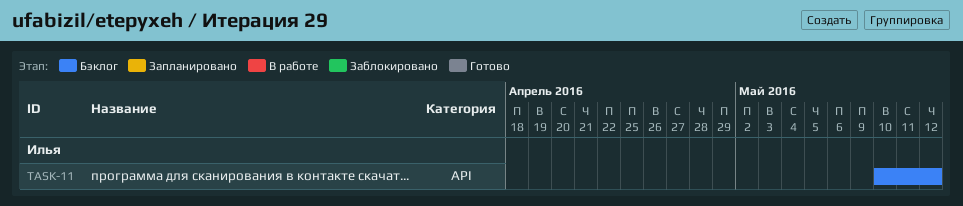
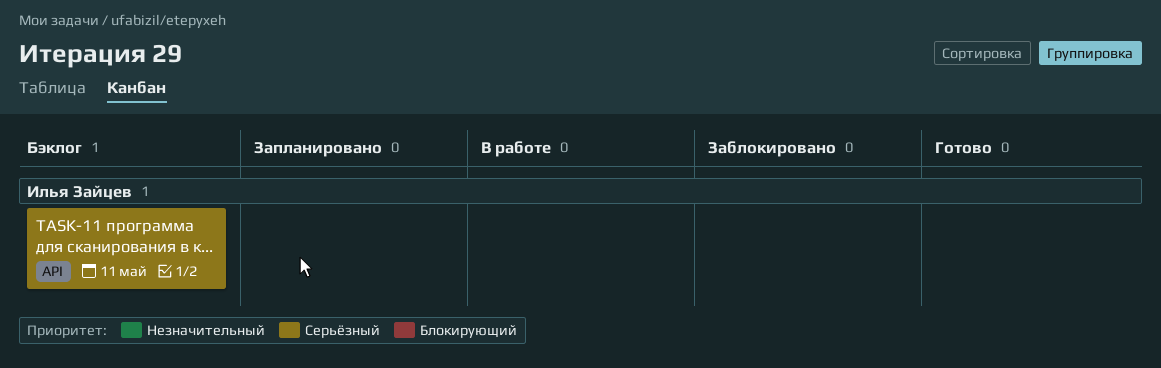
TASK-11, due: May 12 -> May 11

